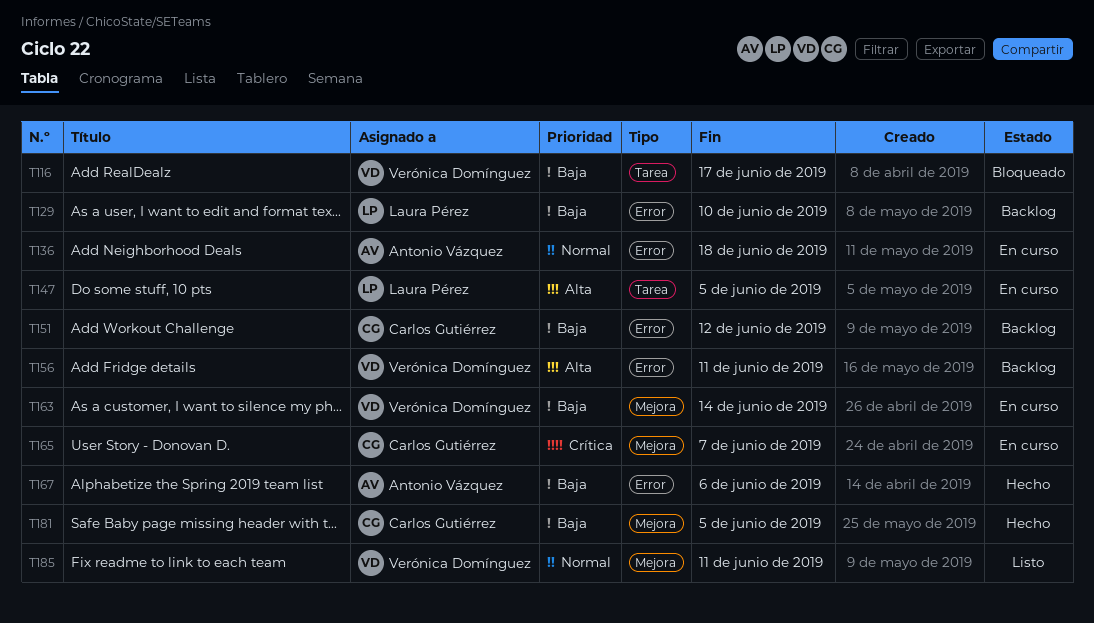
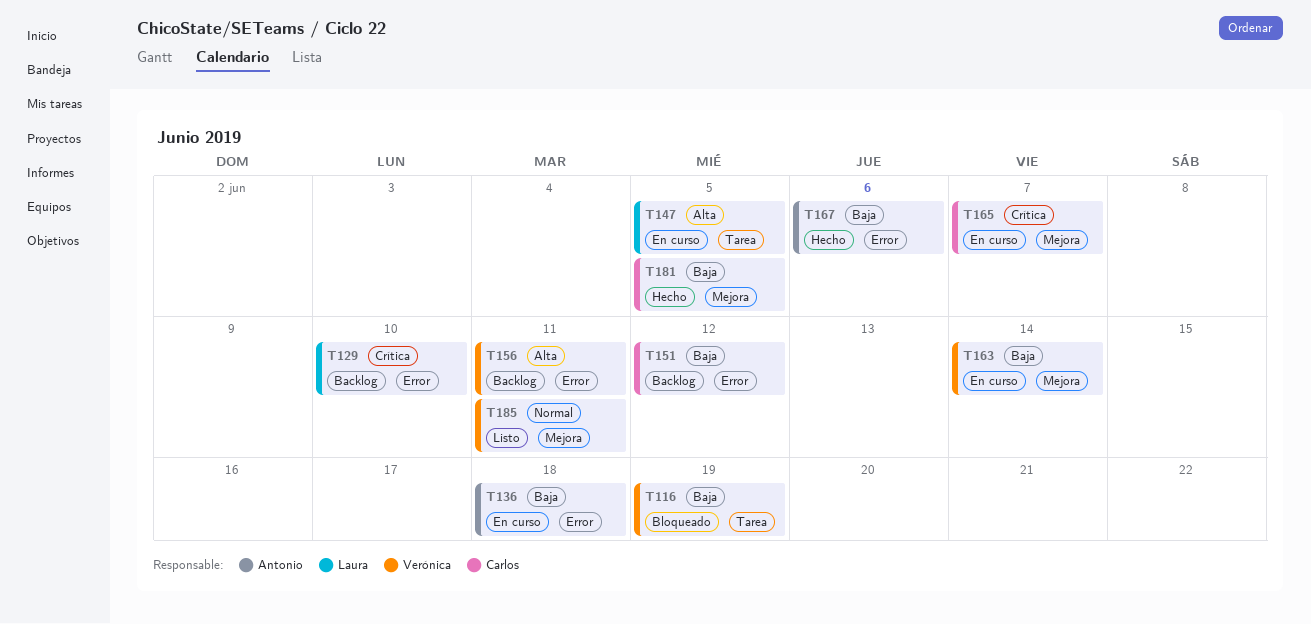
T116, due: Jun 17 -> Jun 19
T129, priority: Baja -> Crítica
T136, priority: Normal -> Baja

